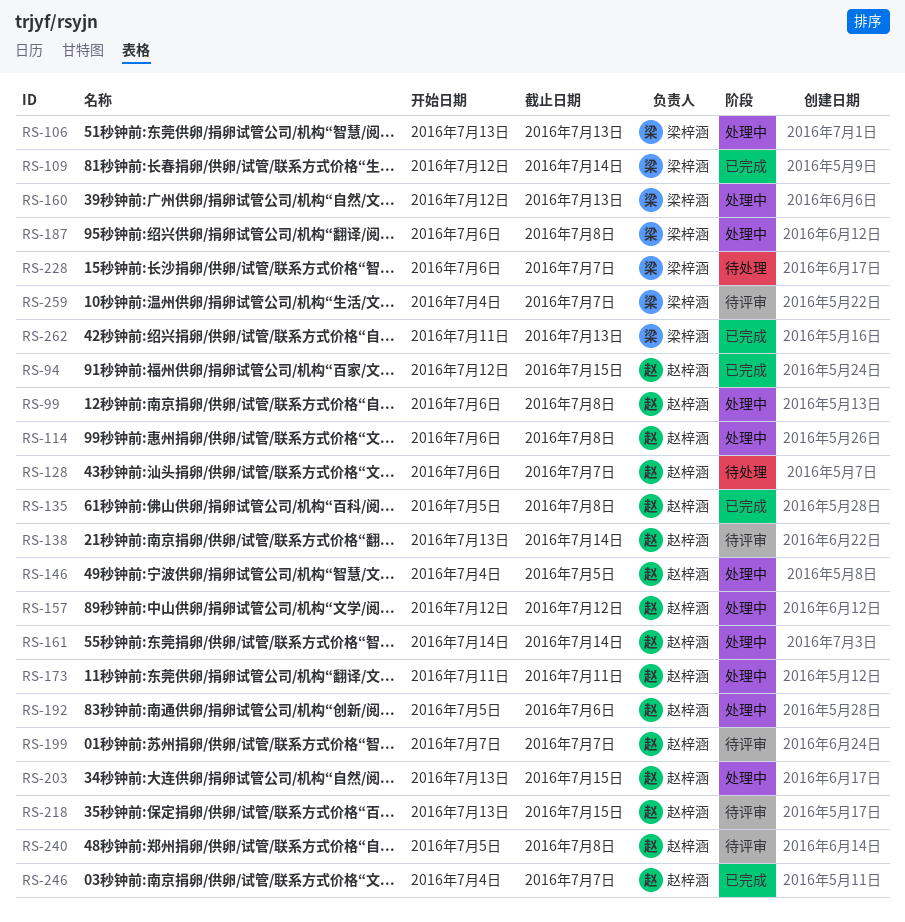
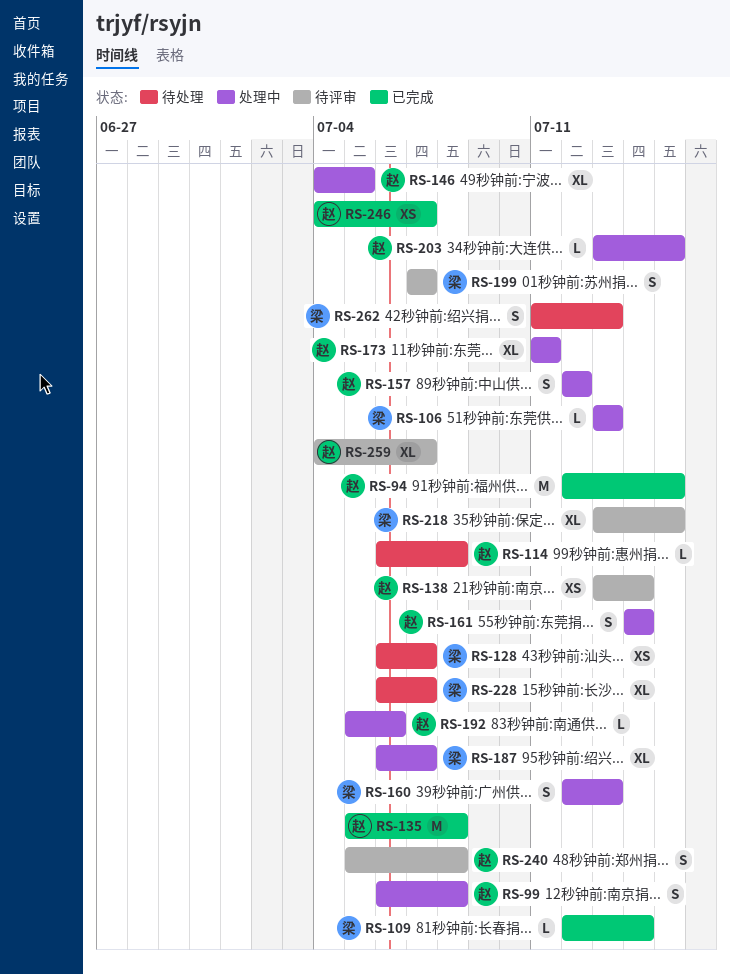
RS-114, status: 处理中 -> 待处理
RS-128, owner: 赵梓涵 -> 梁梓涵
RS-187, due: Jul 8 -> Jul 7
RS-199, owner: 赵梓涵 -> 梁梓涵
RS-218, owner: 赵梓涵 -> 梁梓涵
RS-259, owner: 梁梓涵 -> 赵梓涵
RS-262, status: 已完成 -> 待处理

